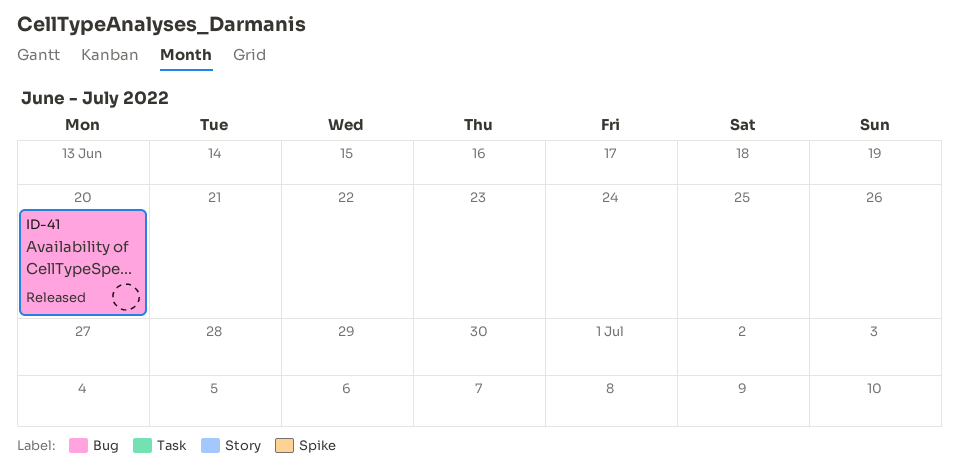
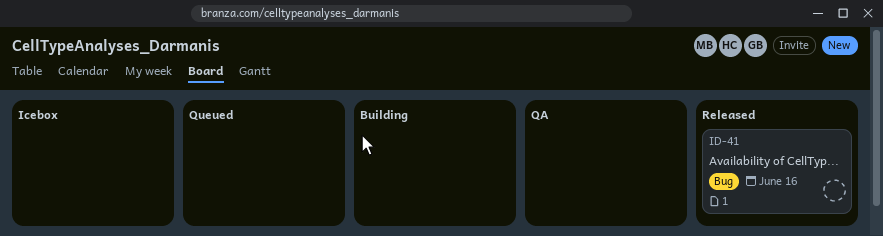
ID-41, due: Jun 20 -> Jun 16

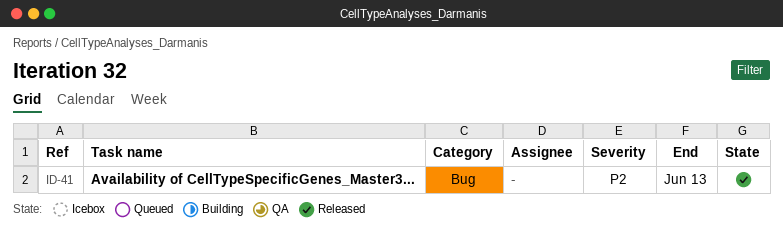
ID-41, due: Jun 16 -> Jun 13

